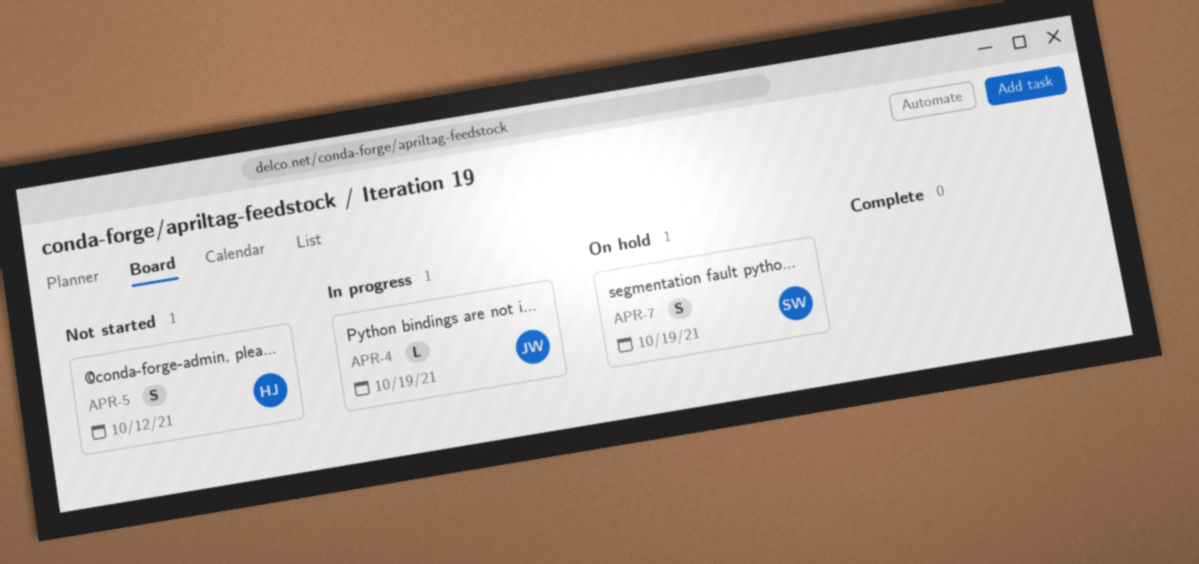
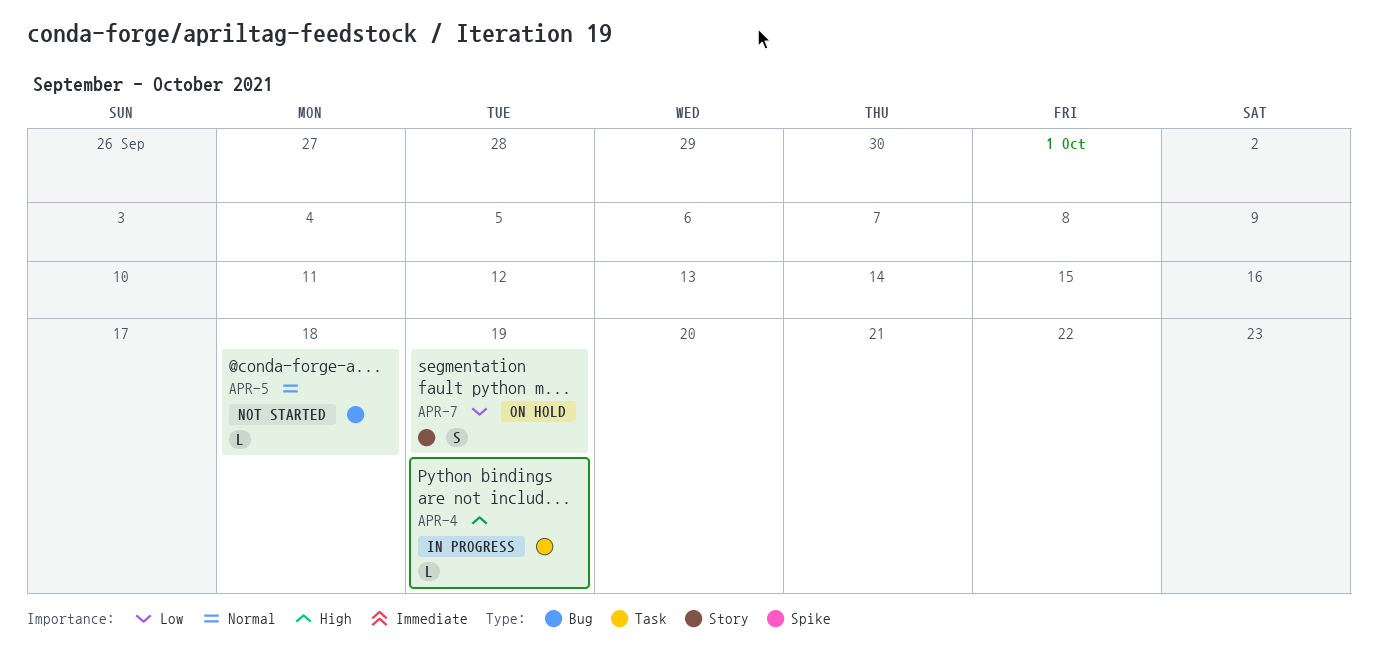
APR-5, estimate: S -> L
APR-5, due: Oct 12 -> Oct 18

